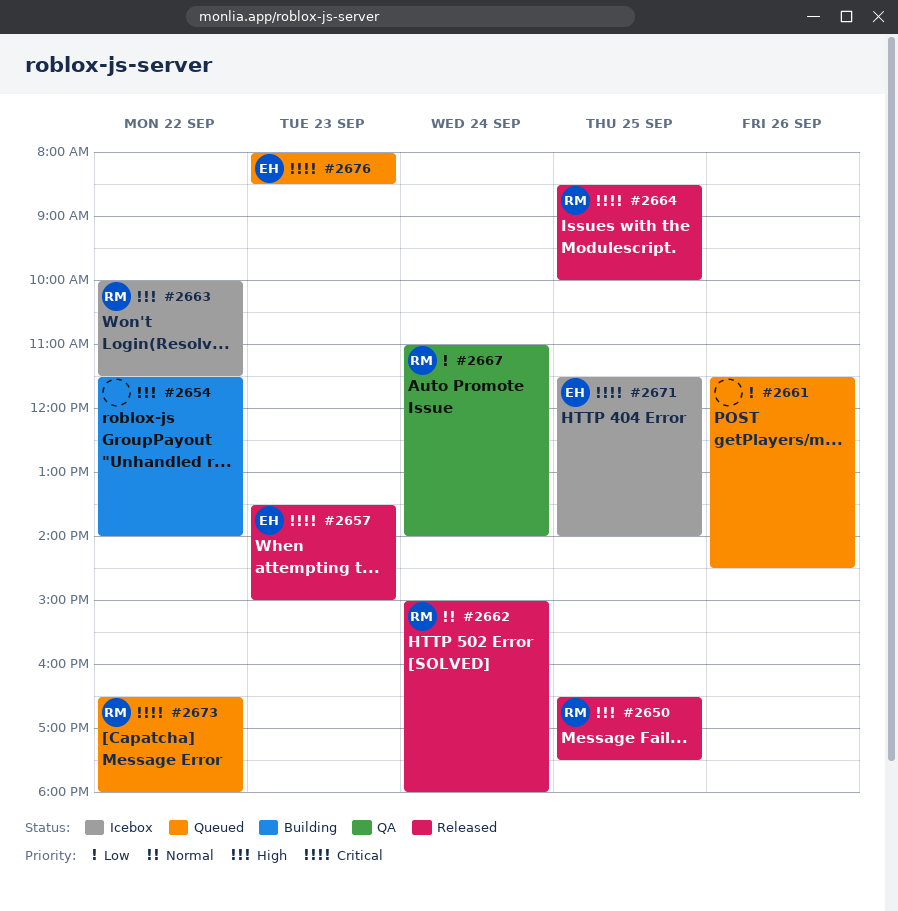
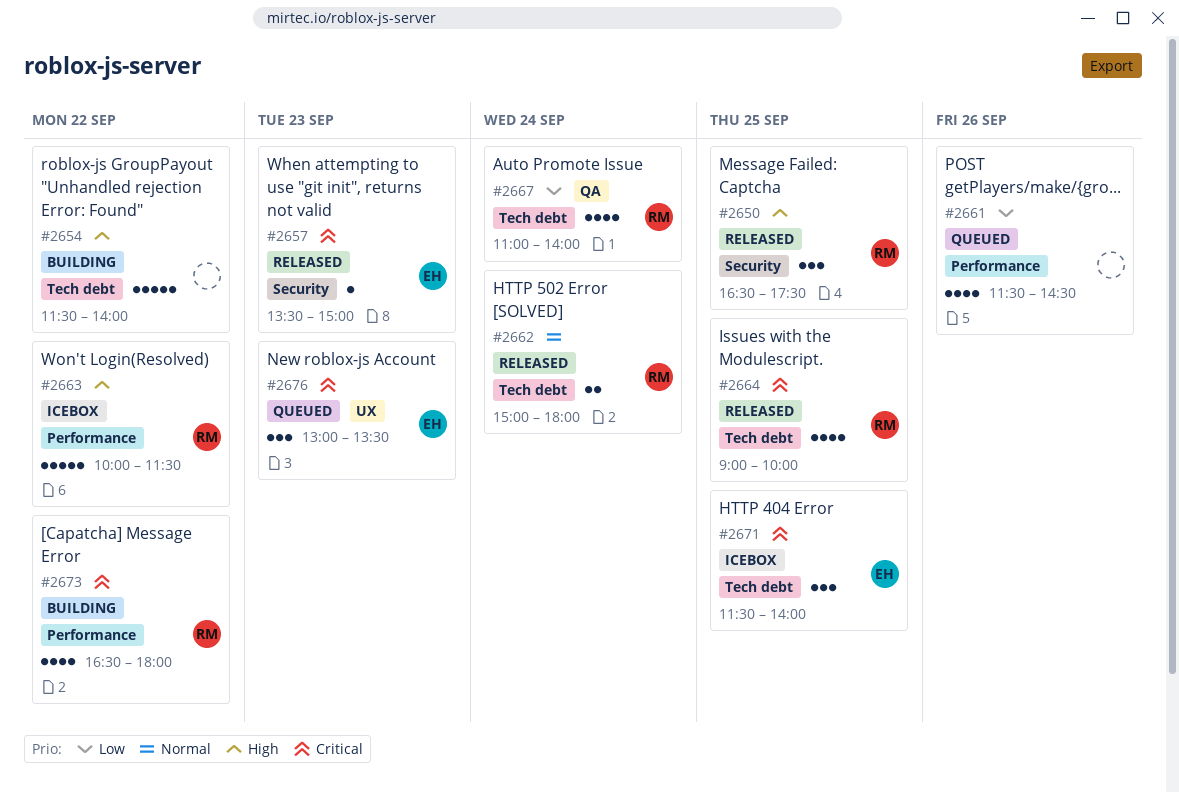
#2664, begins: 08:30 -> 09:00
#2673, status: Queued -> Building
#2676, begins: 08:00 -> 13:00
#2676, ends: 08:30 -> 13:30

